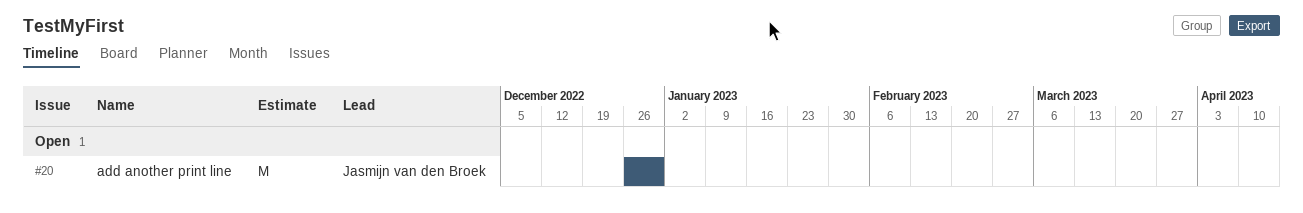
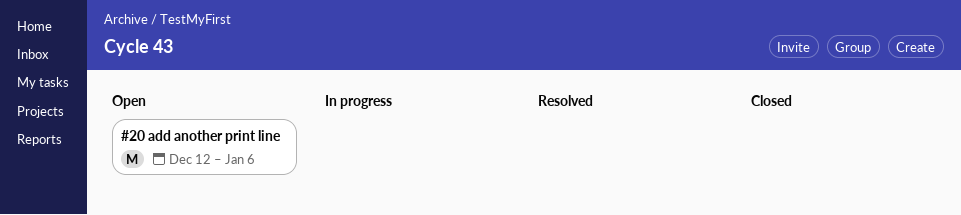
#20, start: Dec 26 -> Dec 12
#20, due: Dec 30 -> Jan 6

